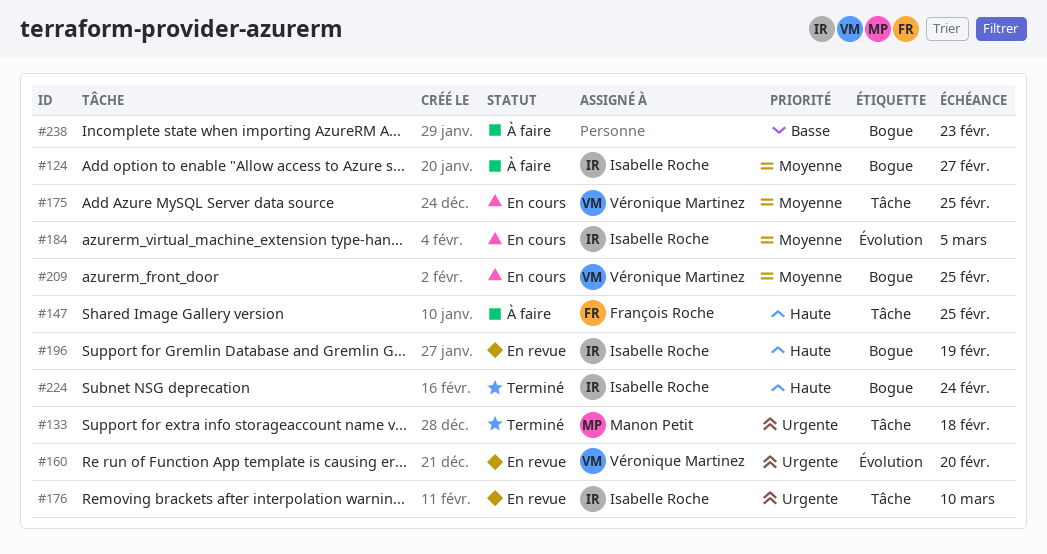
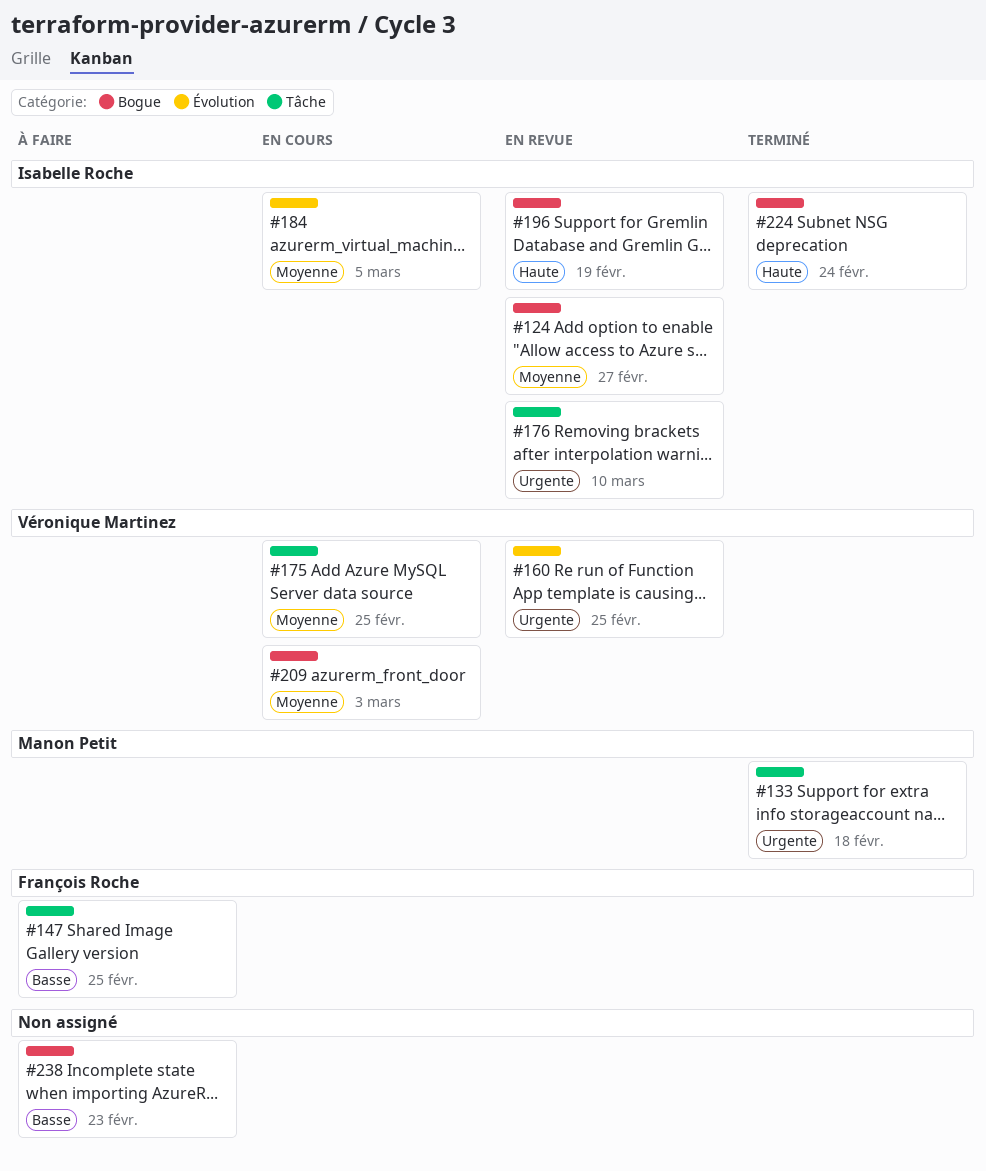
#124, status: À faire -> En revue
#147, priority: Haute -> Basse
#160, due: Feb 20 -> Feb 25
#209, due: Feb 25 -> Mar 3

